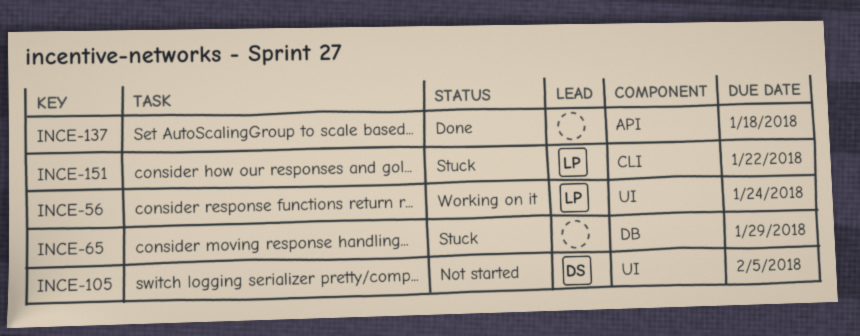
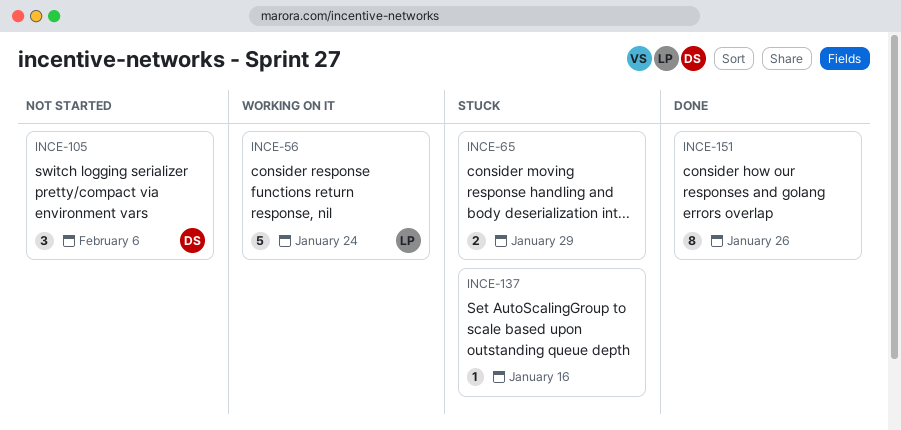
INCE-105, due: Feb 5 -> Feb 6
INCE-137, status: Done -> Stuck
INCE-137, due: Jan 18 -> Jan 16
INCE-151, status: Stuck -> Done
INCE-151, owner: LP -> none
INCE-151, due: Jan 22 -> Jan 26

